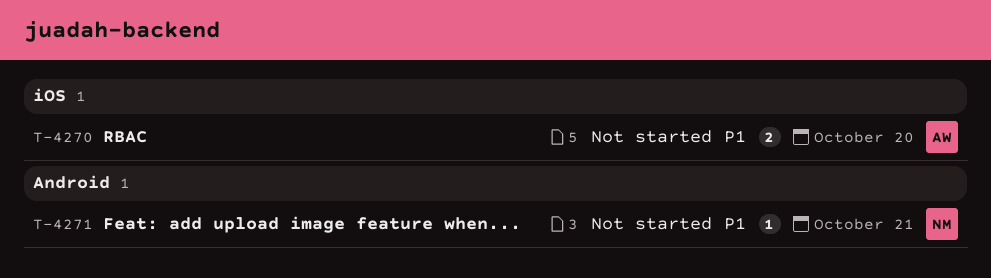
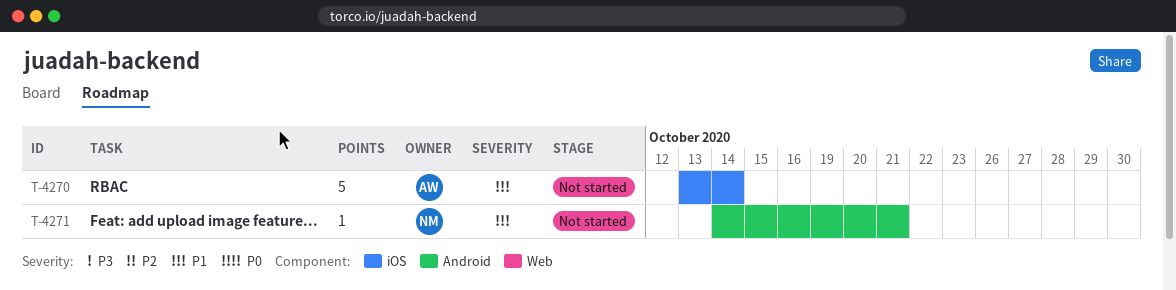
T-4270, estimate: 2 -> 5
T-4270, due: Oct 20 -> Oct 14

